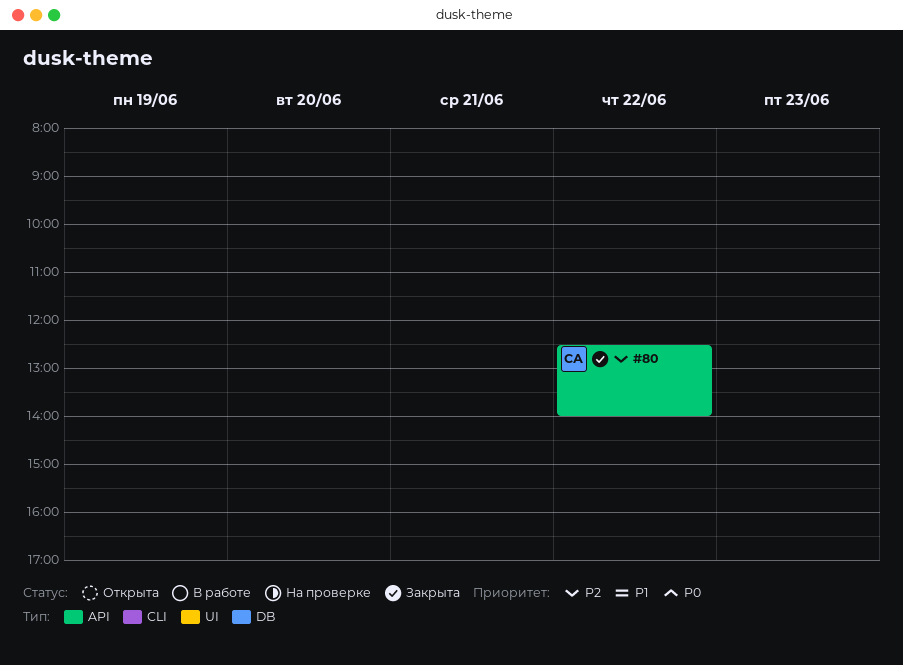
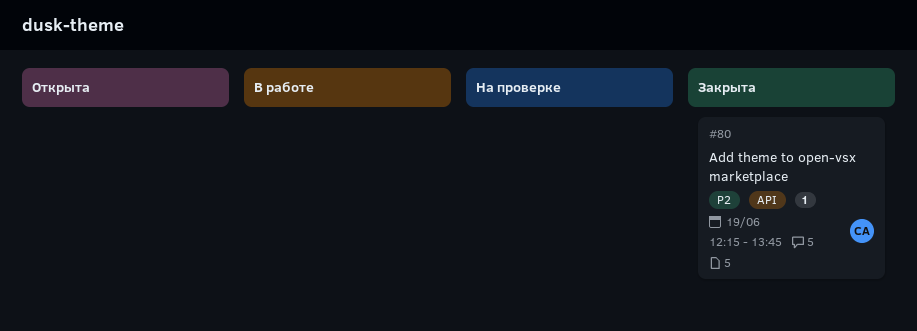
#80, day: Jun 22 -> Jun 19
#80, begins: 12:30 -> 12:15
#80, ends: 14:00 -> 13:45

